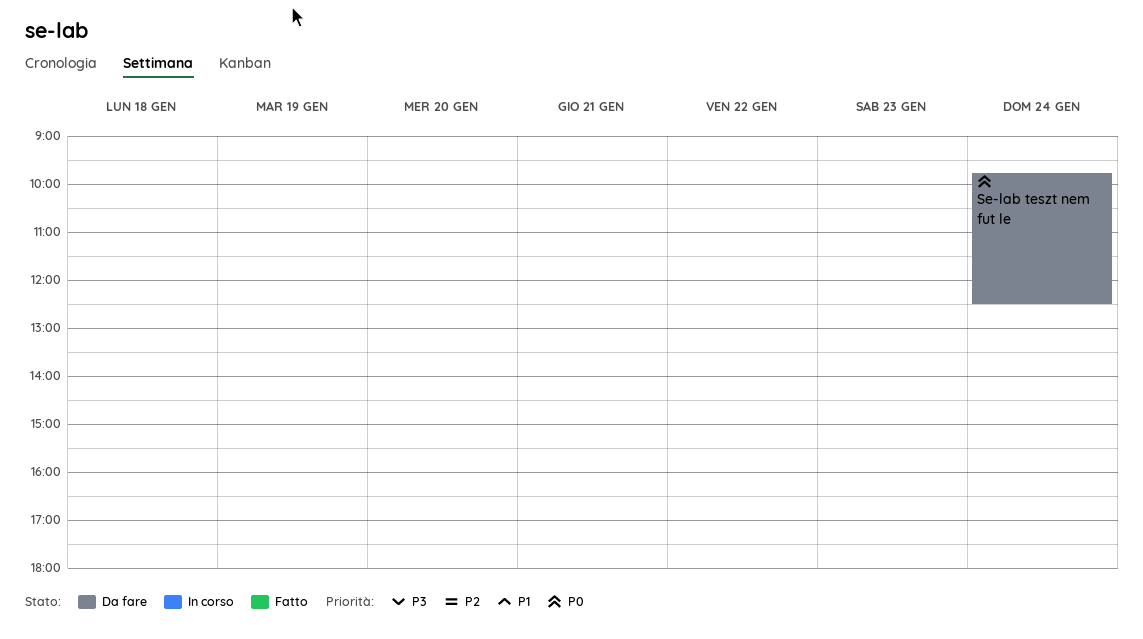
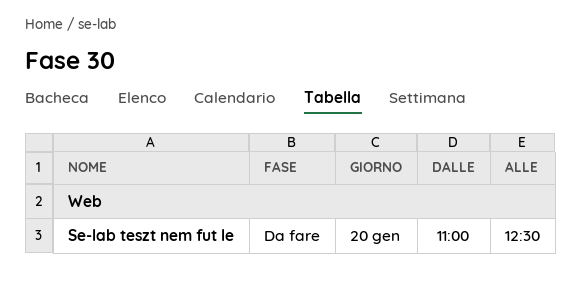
Se-lab teszt nem fut le, day: Jan 24 -> Jan 20
Se-lab teszt nem fut le, begins: 09:45 -> 11:00

